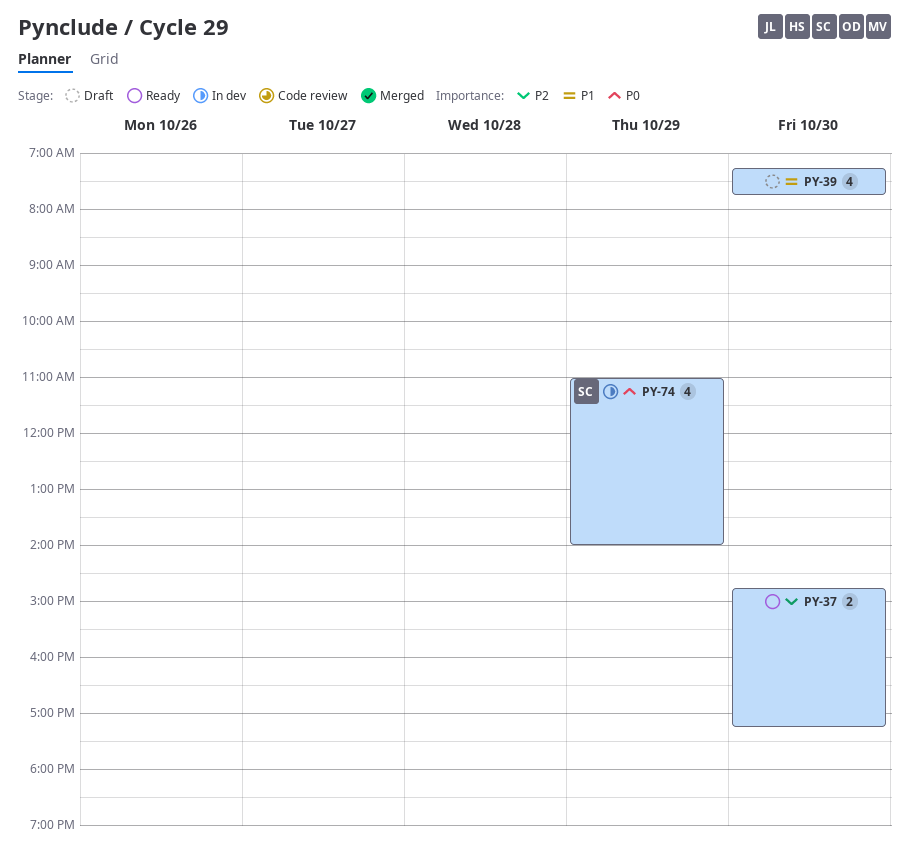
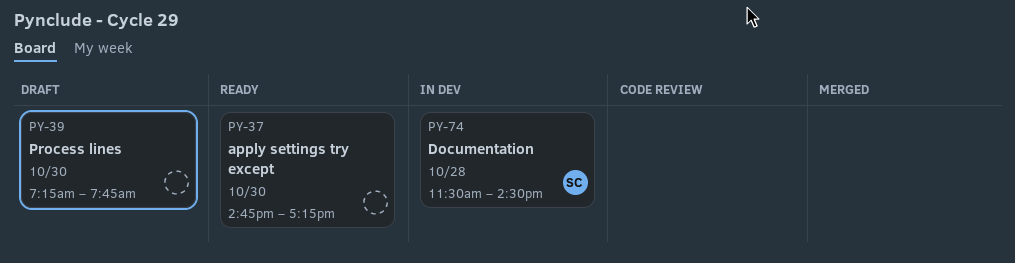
PY-74, day: Oct 29 -> Oct 28
PY-74, begins: 11:00 -> 11:30
PY-74, ends: 14:00 -> 14:30

